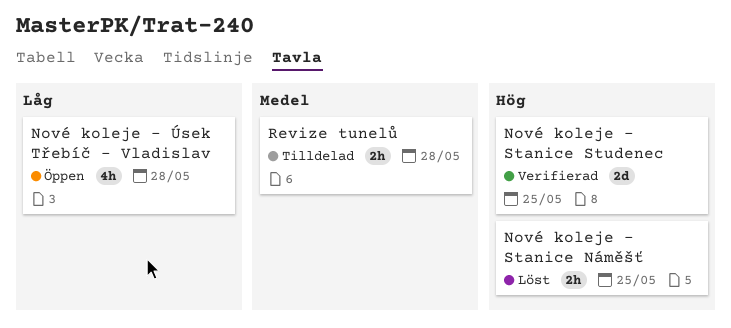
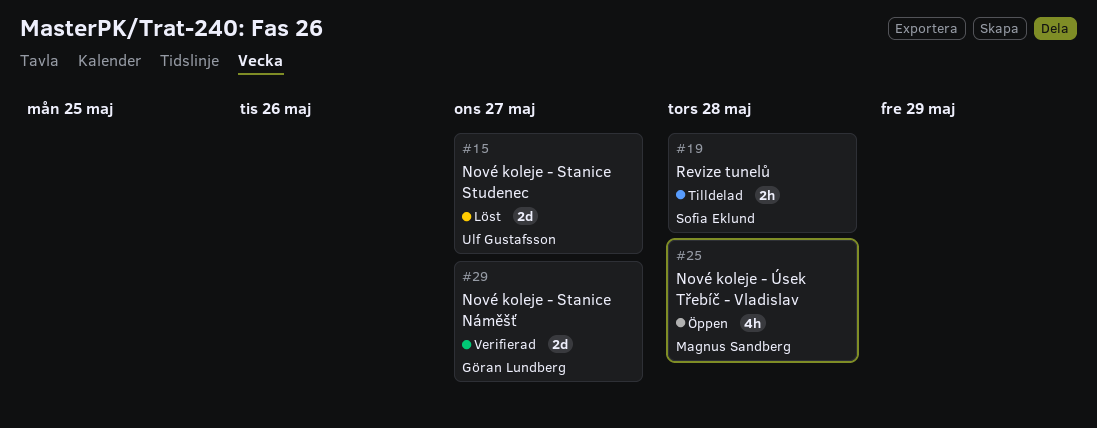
Nové koleje - Stanice Náměšť, status: Löst -> Verifierad
Nové koleje - Stanice Náměšť, estimate: 2h -> 2d
Nové koleje - Stanice Náměšť, due: May 25 -> May 27
Nové koleje - Stanice Studenec, status: Verifierad -> Löst
Nové koleje - Stanice Studenec, due: May 25 -> May 27

